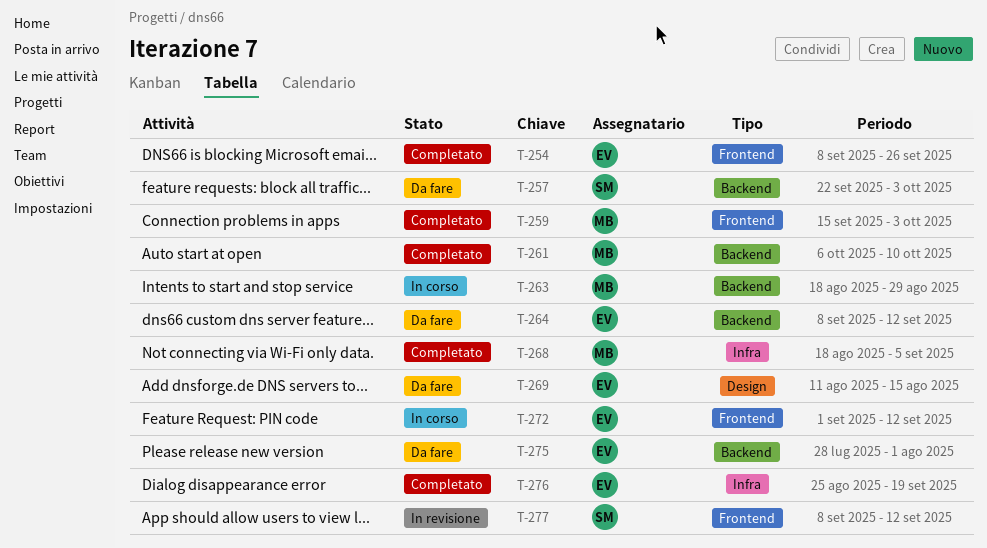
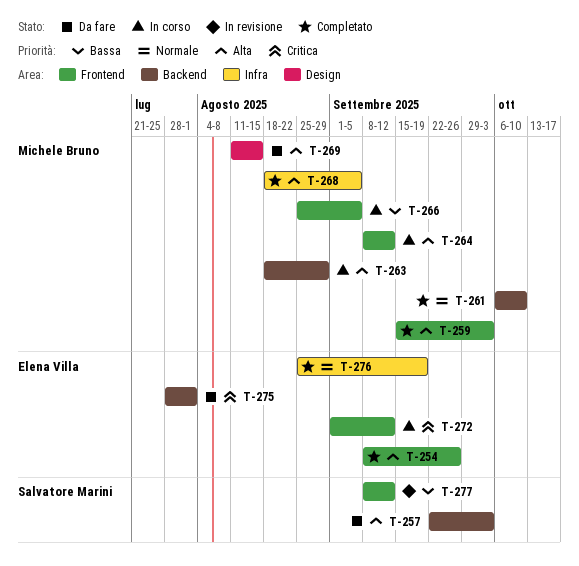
T-264, status: Da fare -> In corso
T-264, owner: Elena Villa -> Michele Bruno
T-264, label: Backend -> Frontend
T-266: none -> present
T-269, owner: Elena Villa -> Michele Bruno

